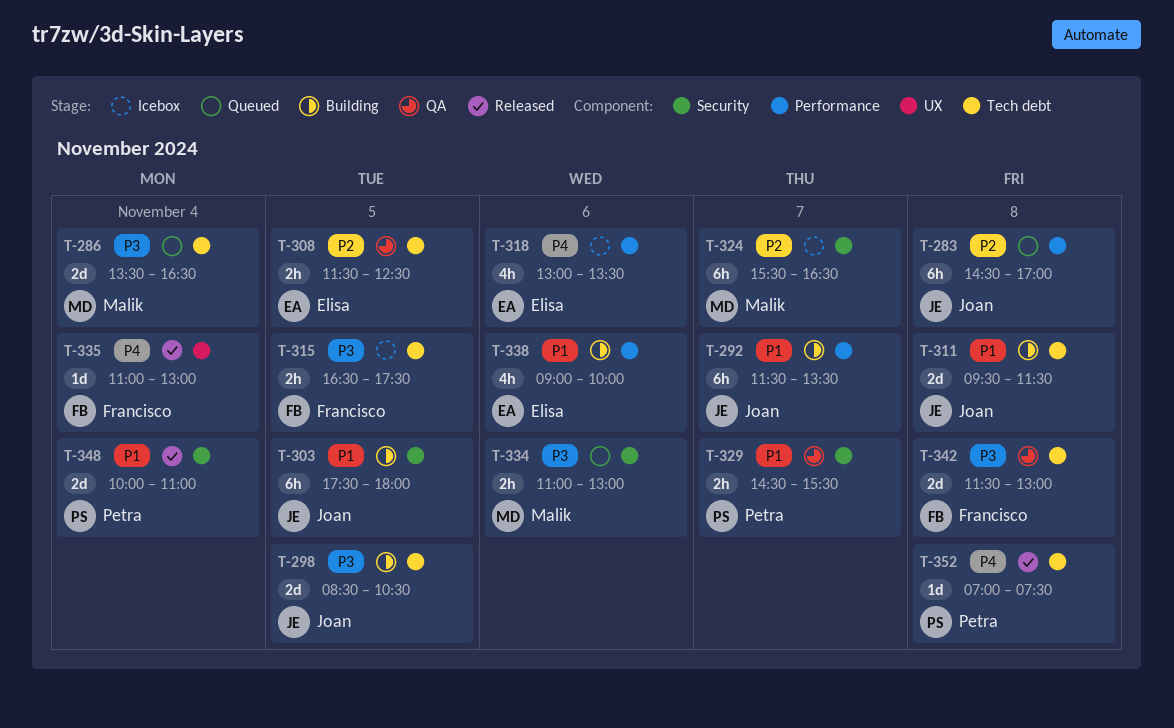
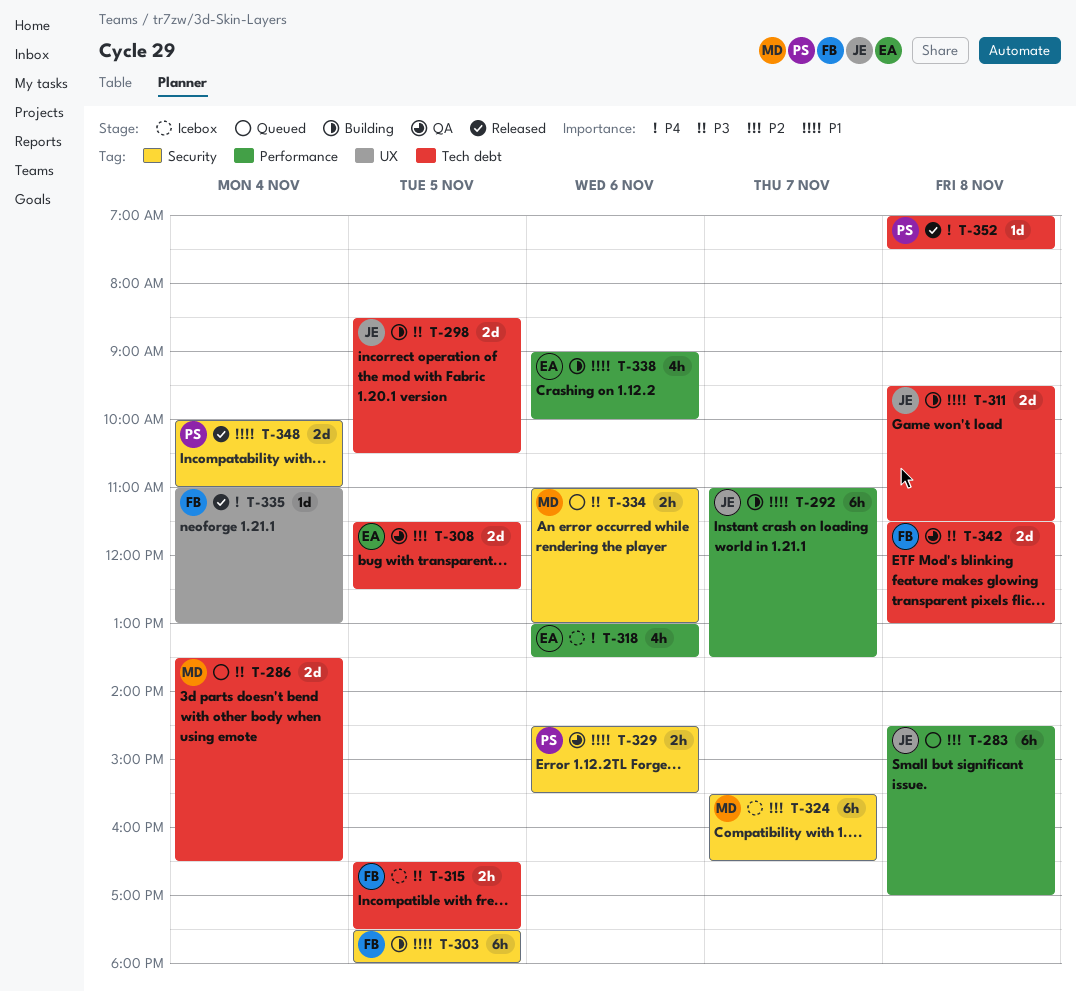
T-292, begins: 11:30 -> 11:00
T-303, owner: Joan -> Francisco
T-308, estimate: 2h -> 2d
T-329, day: Nov 7 -> Nov 6

